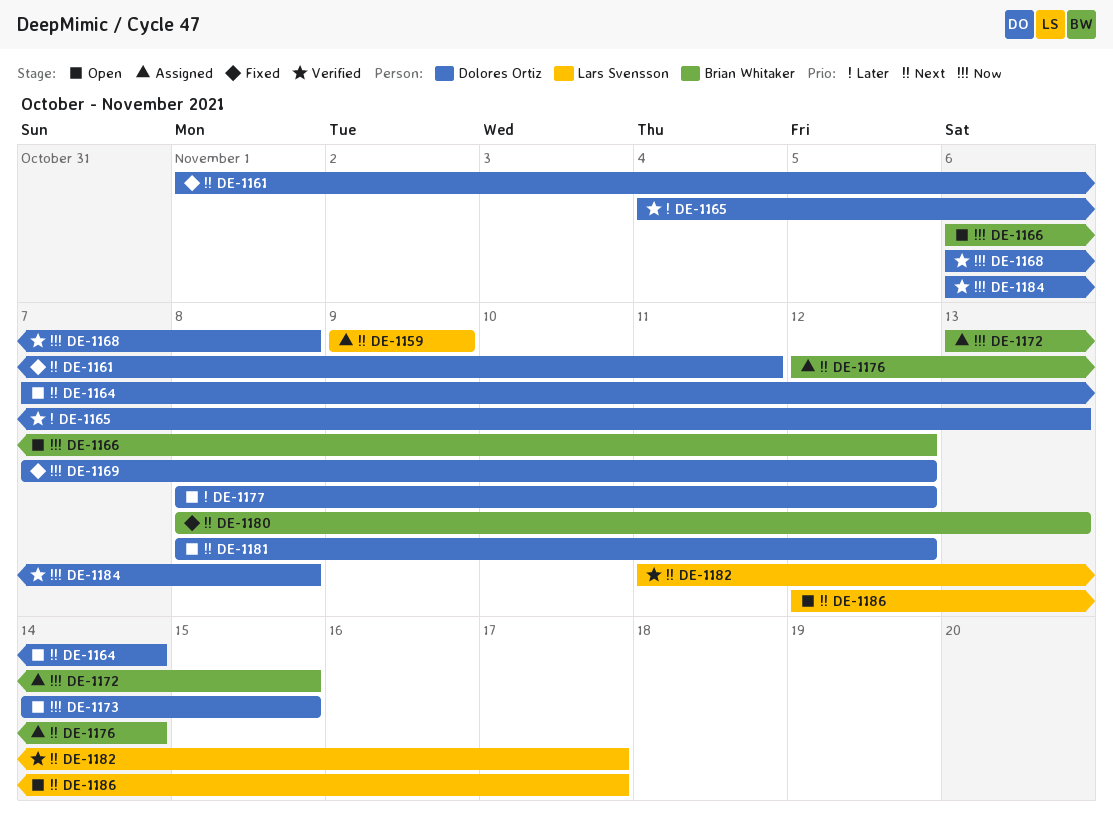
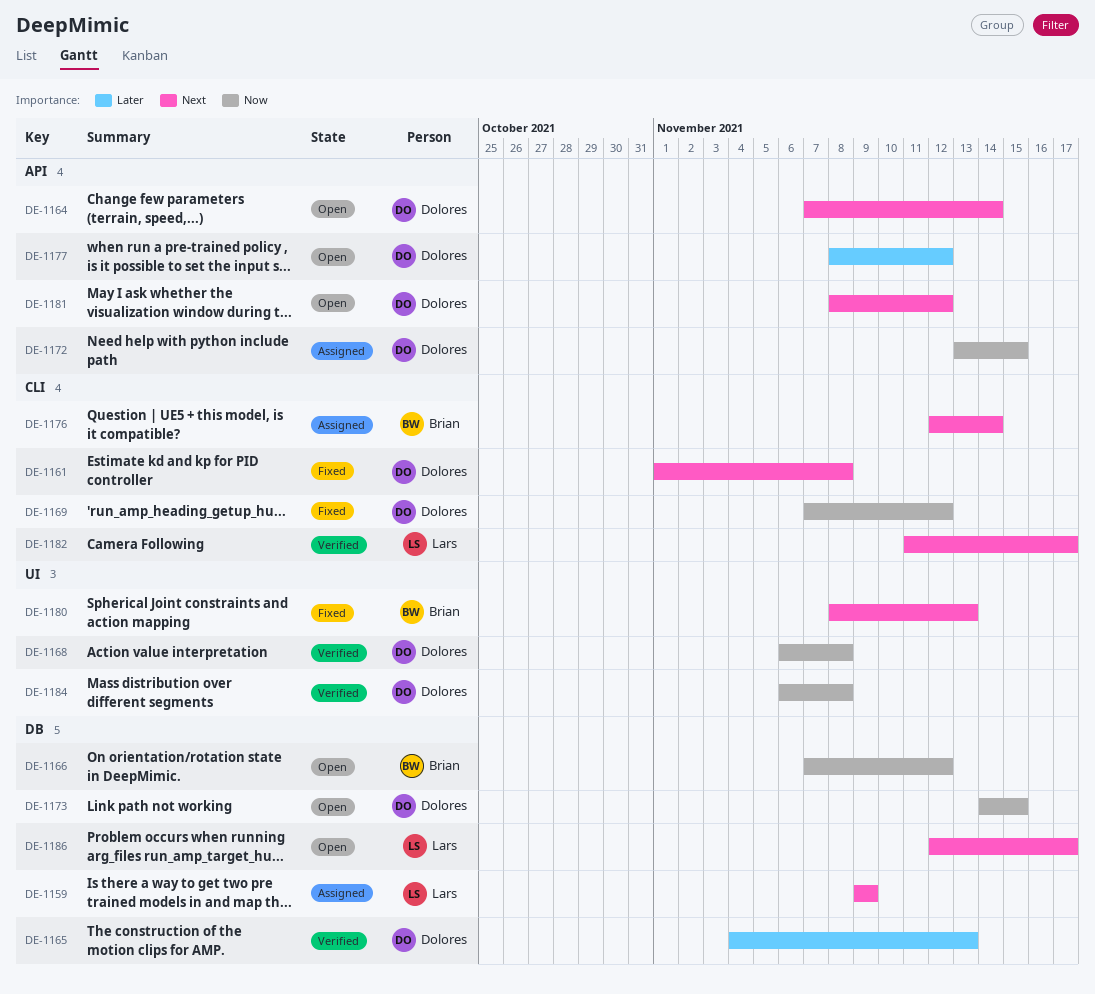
DE-1161, due: Nov 11 -> Nov 8
DE-1166, start: Nov 6 -> Nov 7
DE-1172, owner: Brian Whitaker -> Dolores Ortiz

